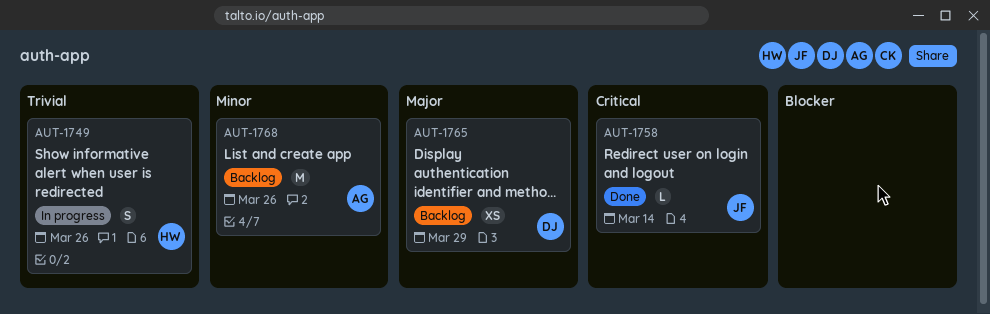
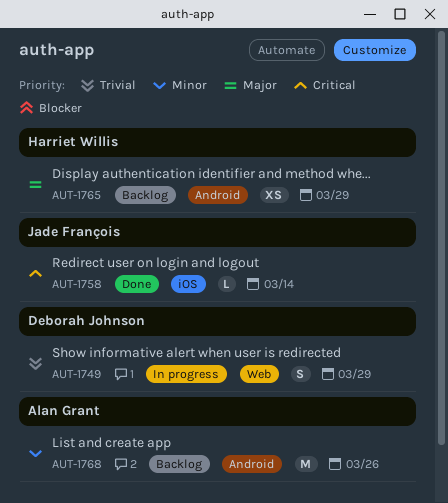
AUT-1749, owner: Harriet Willis -> Deborah Johnson
AUT-1749, due: Mar 26 -> Mar 29
AUT-1765, owner: Deborah Johnson -> Harriet Willis

